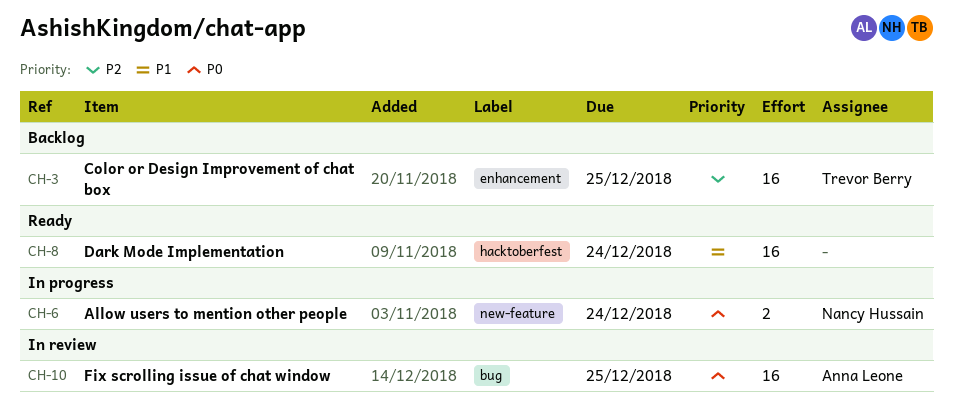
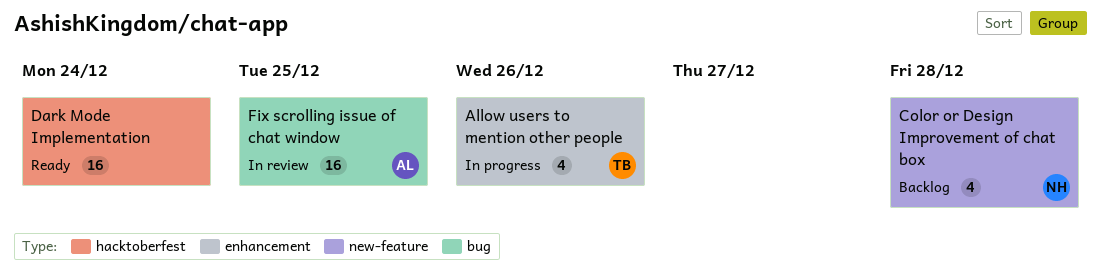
Allow users to mention other people, owner: Nancy Hussain -> Trevor Berry
Allow users to mention other people, label: new-feature -> enhancement
Allow users to mention other people, estimate: 2 -> 4
Allow users to mention other people, due: Dec 24 -> Dec 26
Color or Design Improvement of chat box, owner: Trevor Berry -> Nancy Hussain
Color or Design Improvement of chat box, label: enhancement -> new-feature
Color or Design Improvement of chat box, estimate: 16 -> 4
Color or Design Improvement of chat box, due: Dec 25 -> Dec 28

